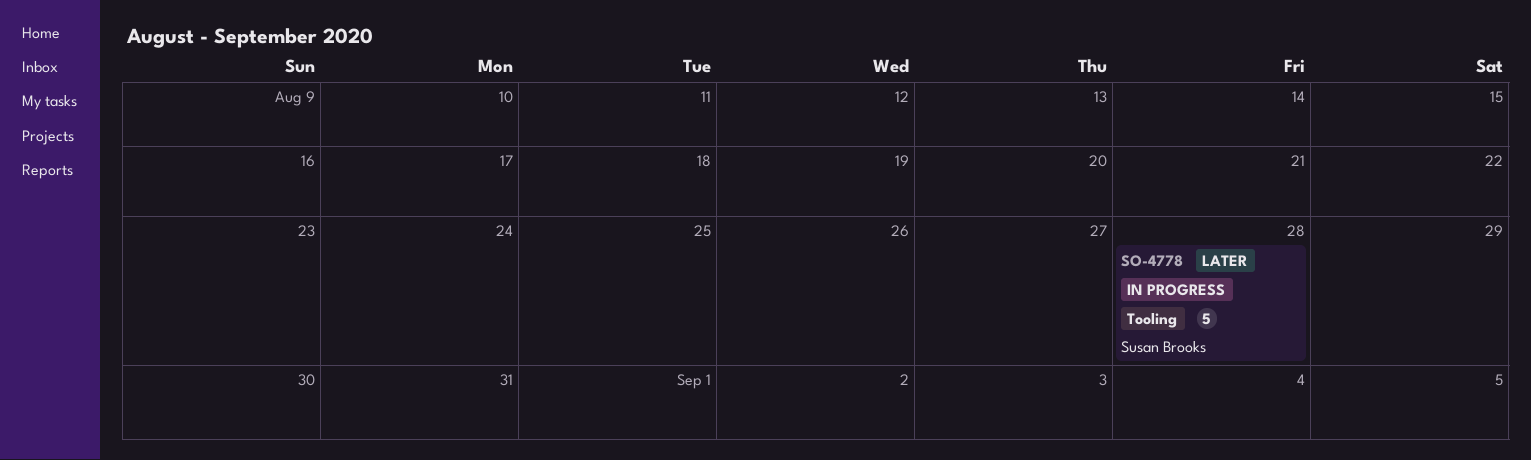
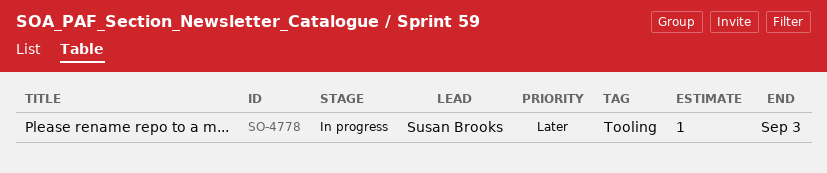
SO-4778, estimate: 5 -> 1
SO-4778, due: Aug 28 -> Sep 3

